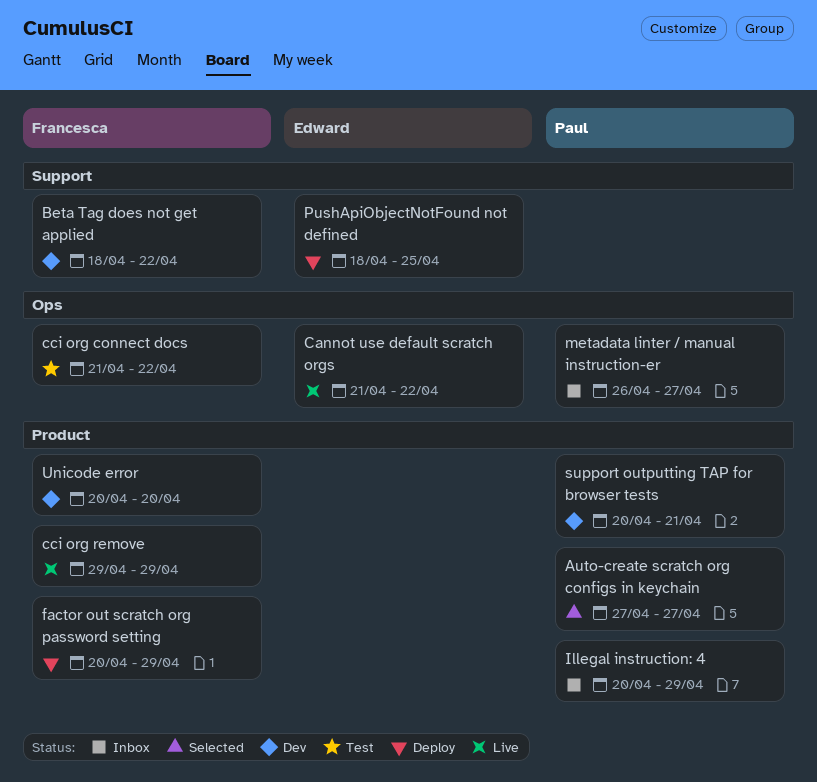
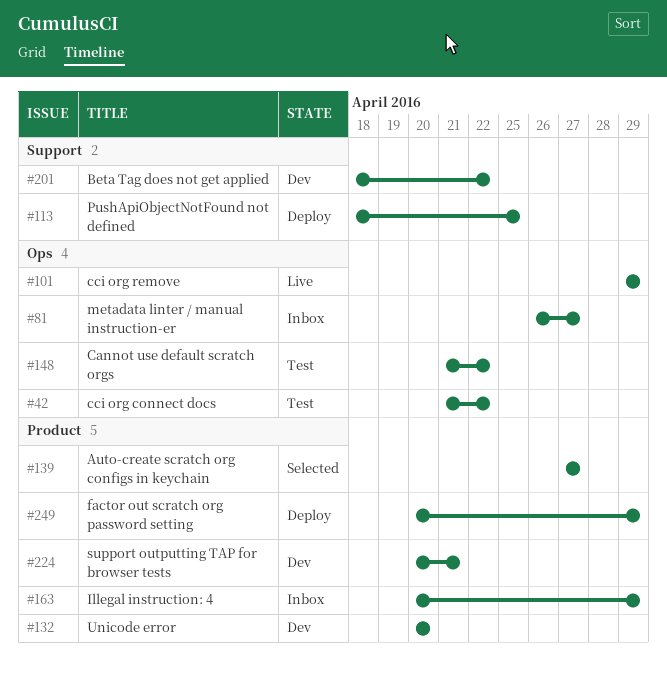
Cannot use default scratch orgs, status: Live -> Test
cci org remove, label: Product -> Ops

